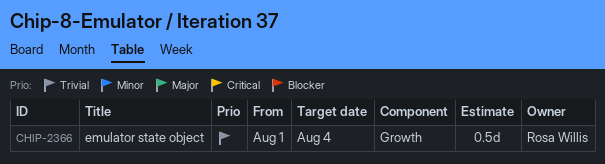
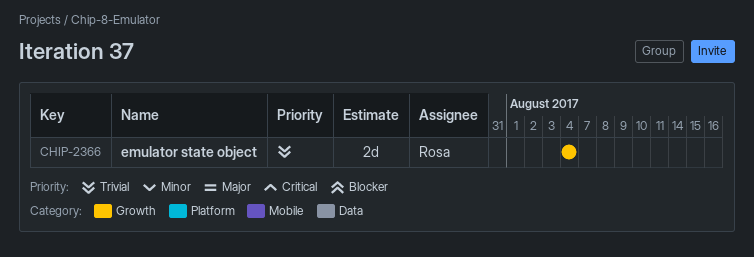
CHIP-2366, estimate: 0.5d -> 2d
CHIP-2366, start: Aug 1 -> Aug 4

